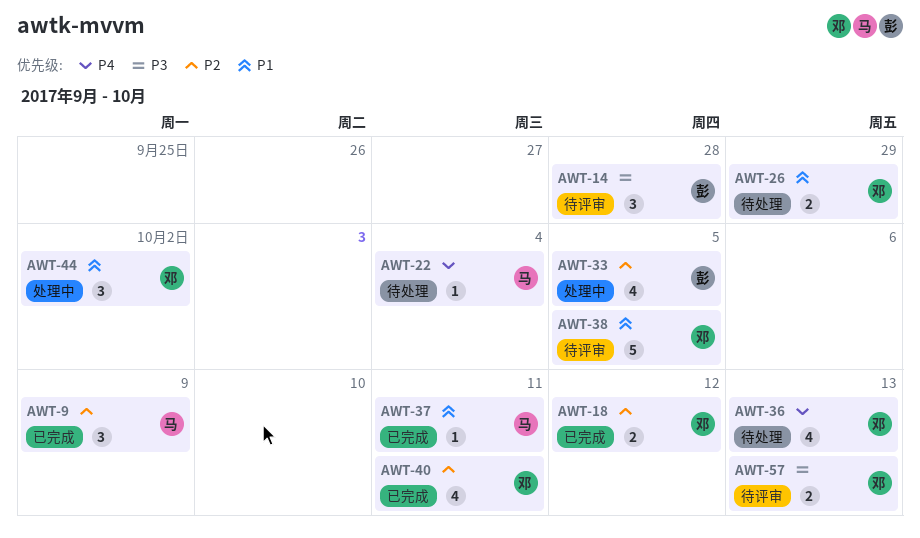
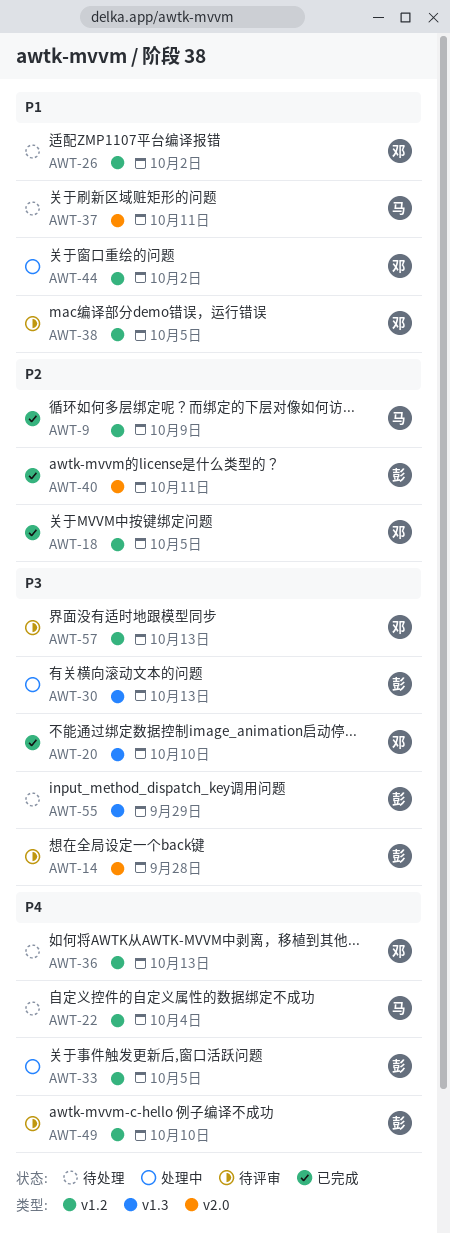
AWT-18, due: Oct 12 -> Oct 5
AWT-20: none -> present
AWT-26, due: Sep 29 -> Oct 2
AWT-30: none -> present
AWT-33, priority: P2 -> P4
AWT-37, status: 已完成 -> 待处理
AWT-40, owner: 邓 -> 彭
AWT-49: none -> present
AWT-55: none -> present

